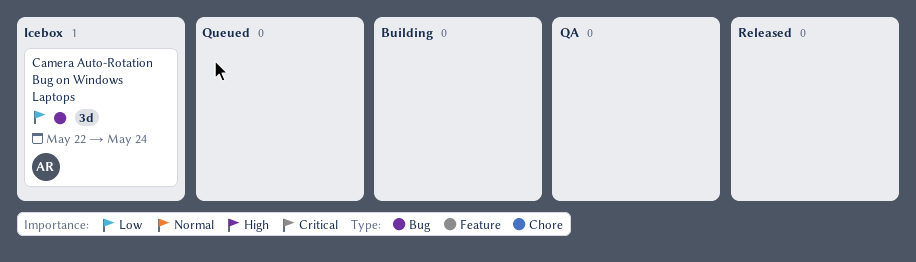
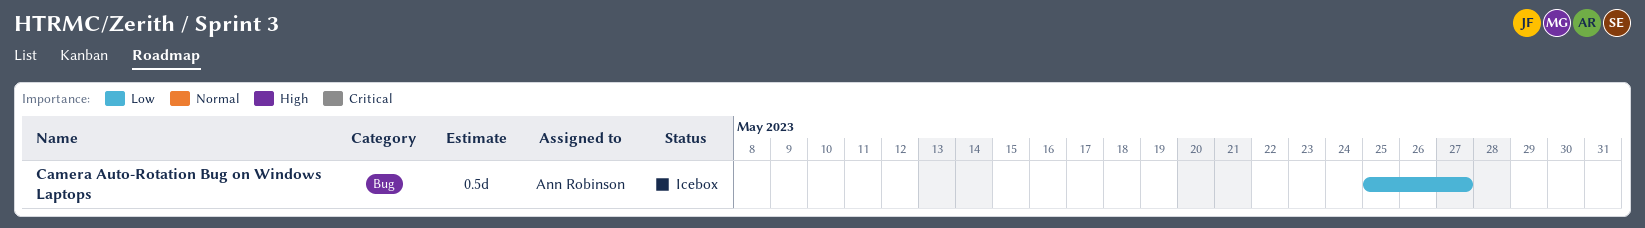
Camera Auto-Rotation Bug on Windows Laptops, estimate: 3d -> 0.5d
Camera Auto-Rotation Bug on Windows Laptops, start: May 22 -> May 25
Camera Auto-Rotation Bug on Windows Laptops, due: May 24 -> May 27

